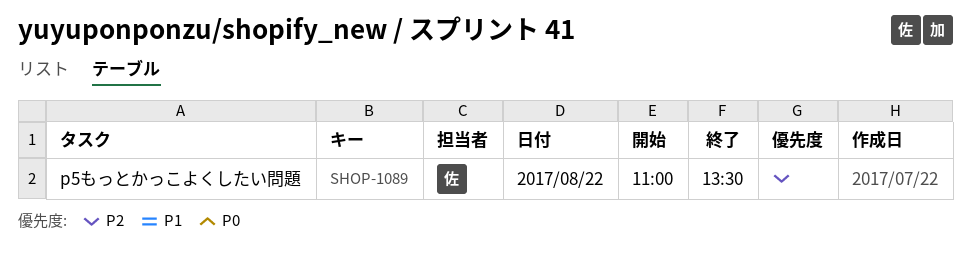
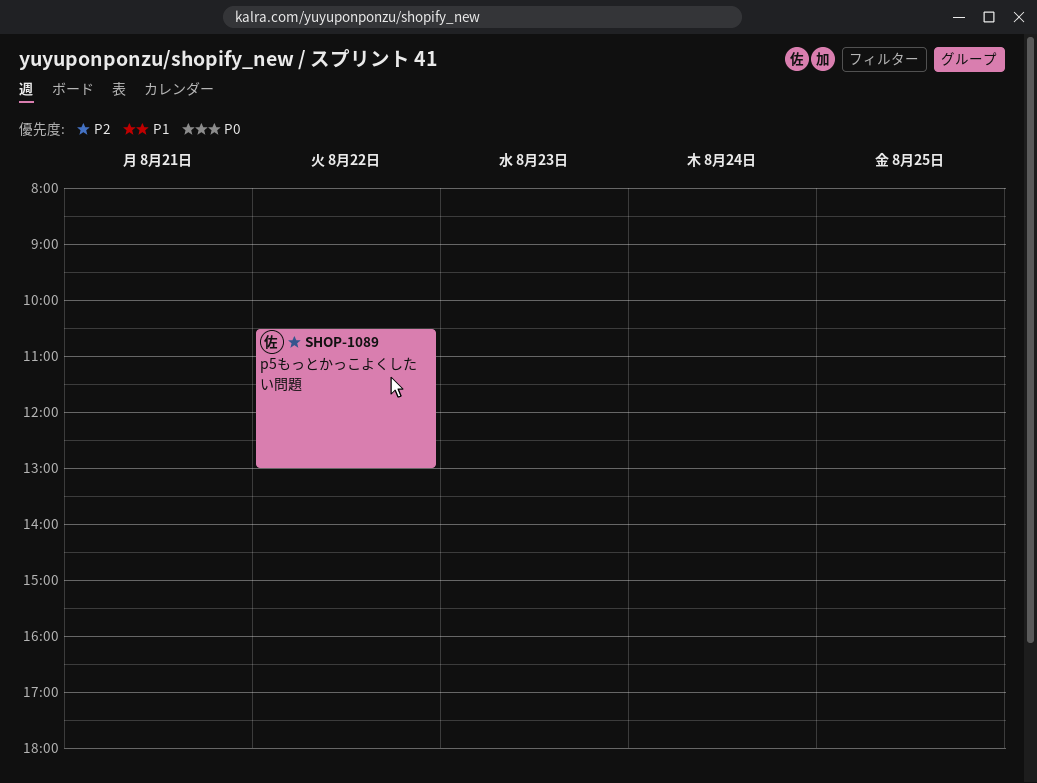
SHOP-1089, begins: 11:00 -> 10:30
SHOP-1089, ends: 13:30 -> 13:00

